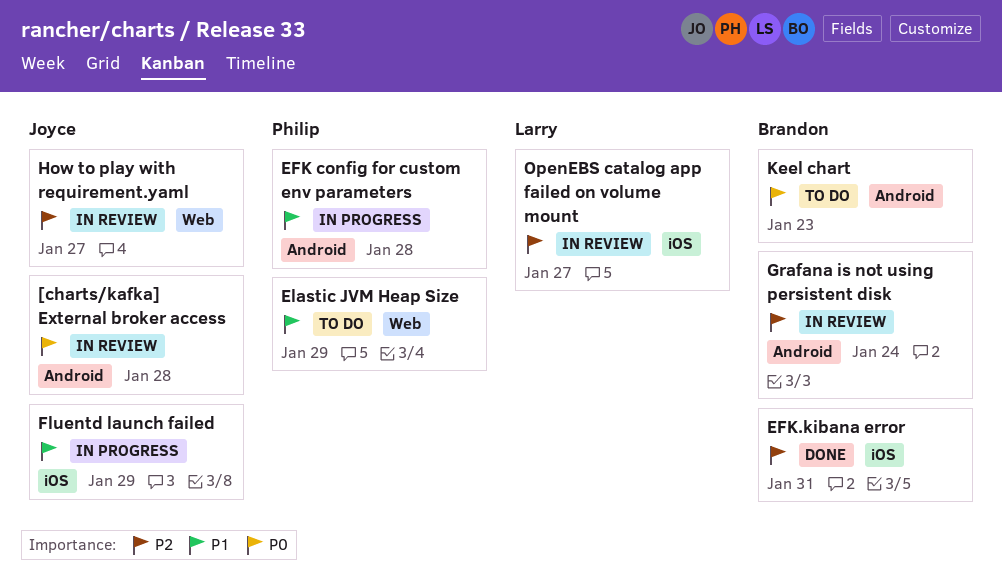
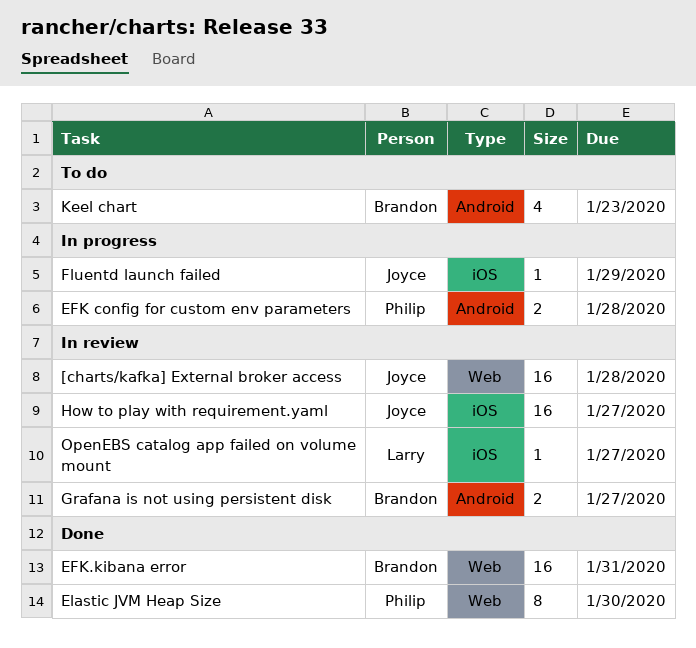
[charts/kafka] External broker access, label: Android -> Web
EFK.kibana error, label: iOS -> Web
Elastic JVM Heap Size, status: To do -> Done
Elastic JVM Heap Size, due: Jan 29 -> Jan 30
Grafana is not using persistent disk, due: Jan 24 -> Jan 27
How to play with requirement.yaml, label: Web -> iOS

